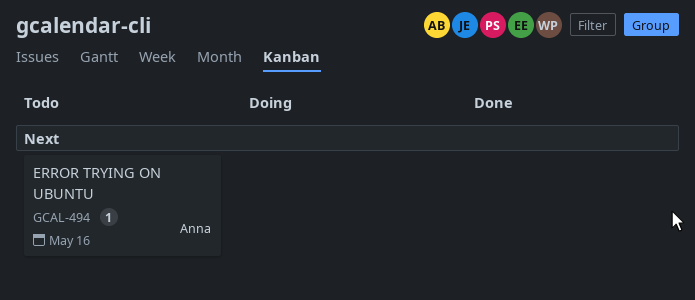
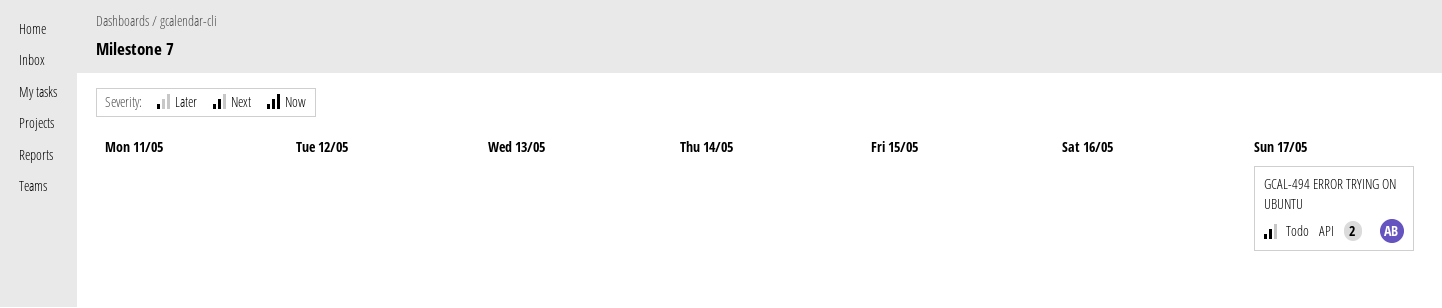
GCAL-494, estimate: 1 -> 2
GCAL-494, due: May 16 -> May 17

